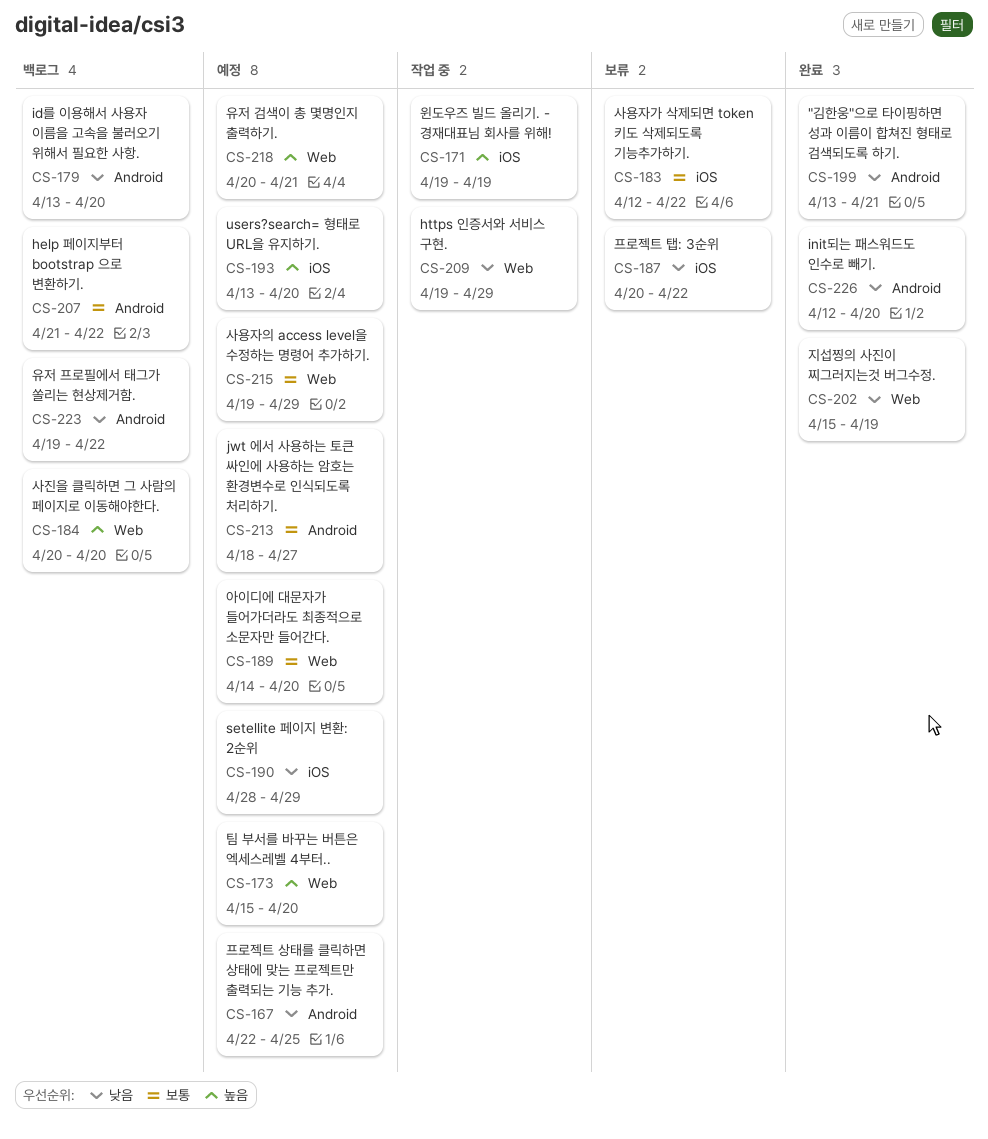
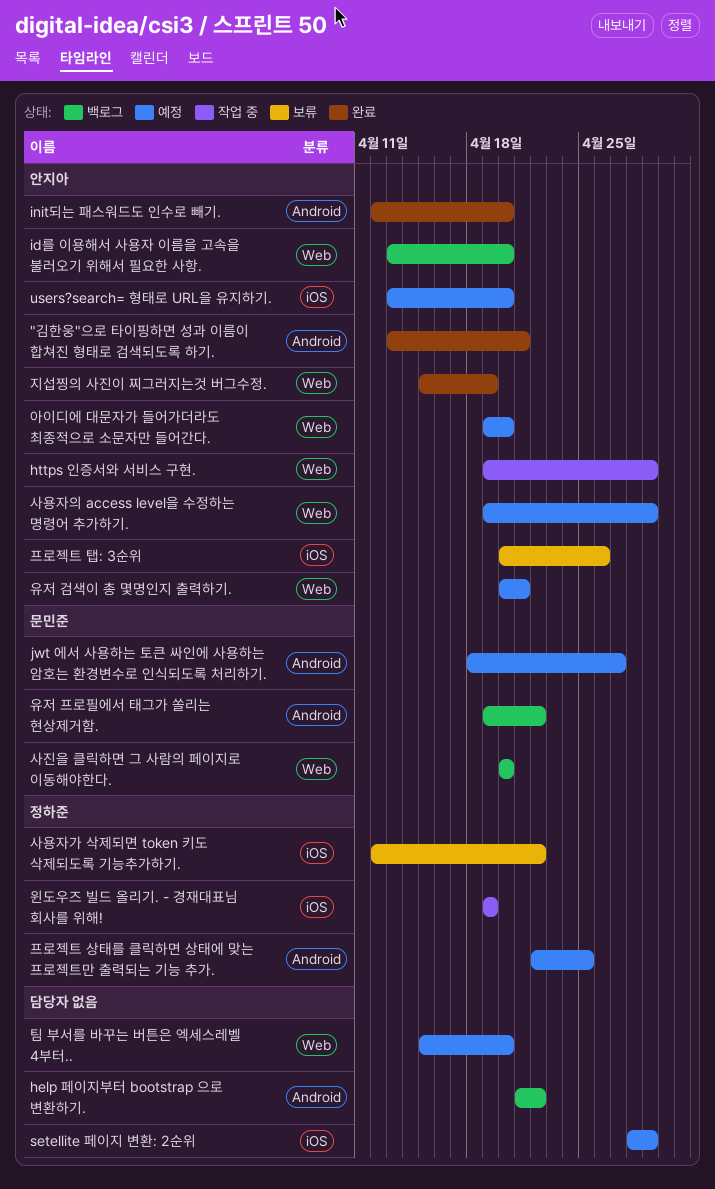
id를 이용해서 사용자 이름을 고속을 불러오기 위해서 필요한 사항., label: Android -> Web
아이디에 대문자가 들어가더라도 최종적으로 소문자만 들어간다., start: Apr 14 -> Apr 19
프로젝트 탭: 3순위, due: Apr 22 -> Apr 26

